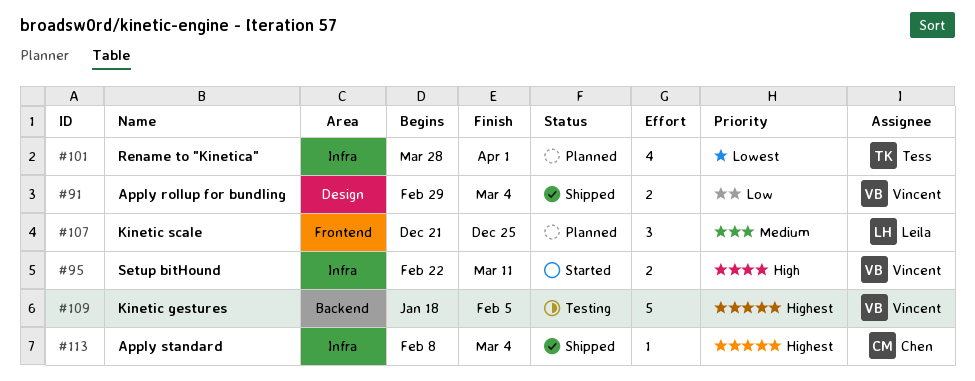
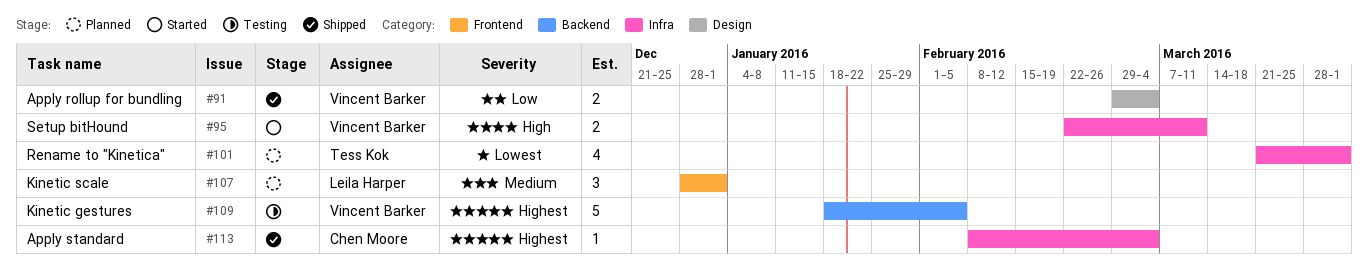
#101, start: Mar 28 -> Mar 21
#107, start: Dec 21 -> Dec 28
#107, due: Dec 25 -> Jan 1

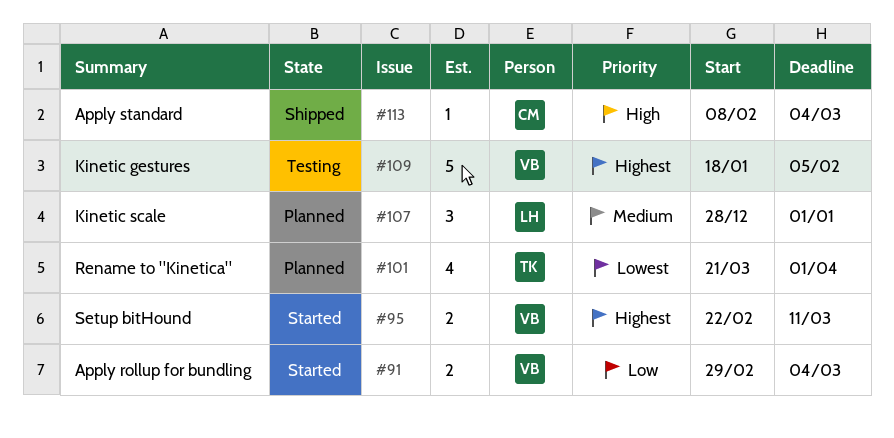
#91, status: Shipped -> Started
#95, priority: High -> Highest
#113, priority: Highest -> High

